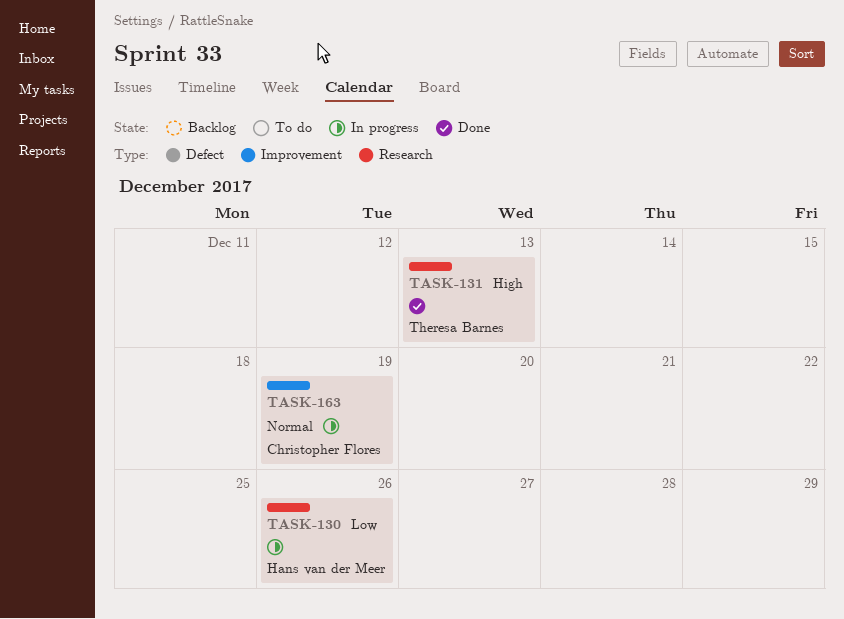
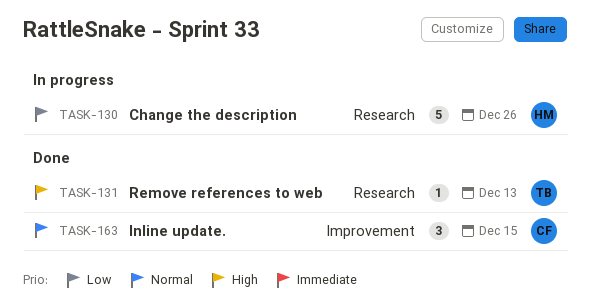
TASK-163, status: In progress -> Done
TASK-163, due: Dec 19 -> Dec 15

